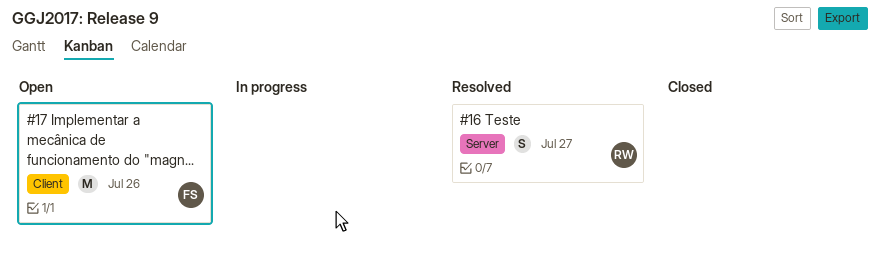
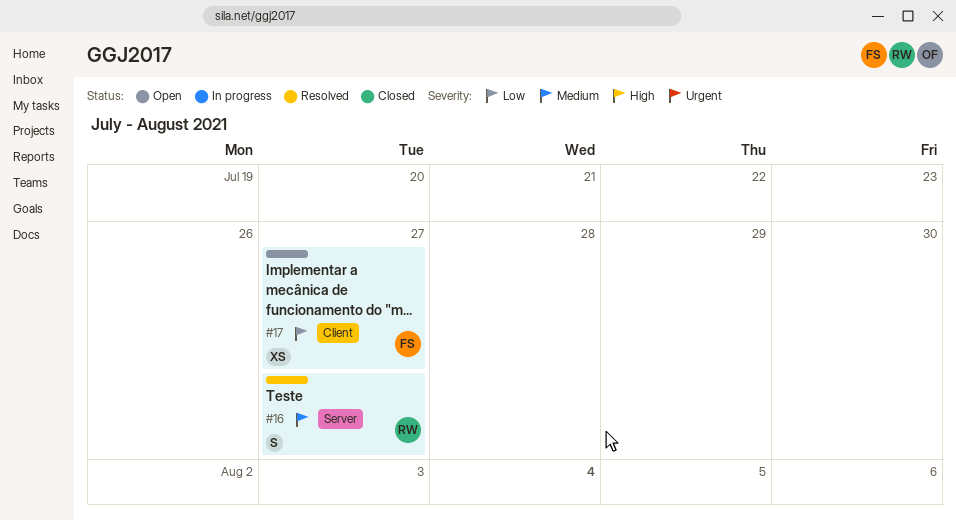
#17, estimate: M -> XS
#17, due: Jul 26 -> Jul 27

